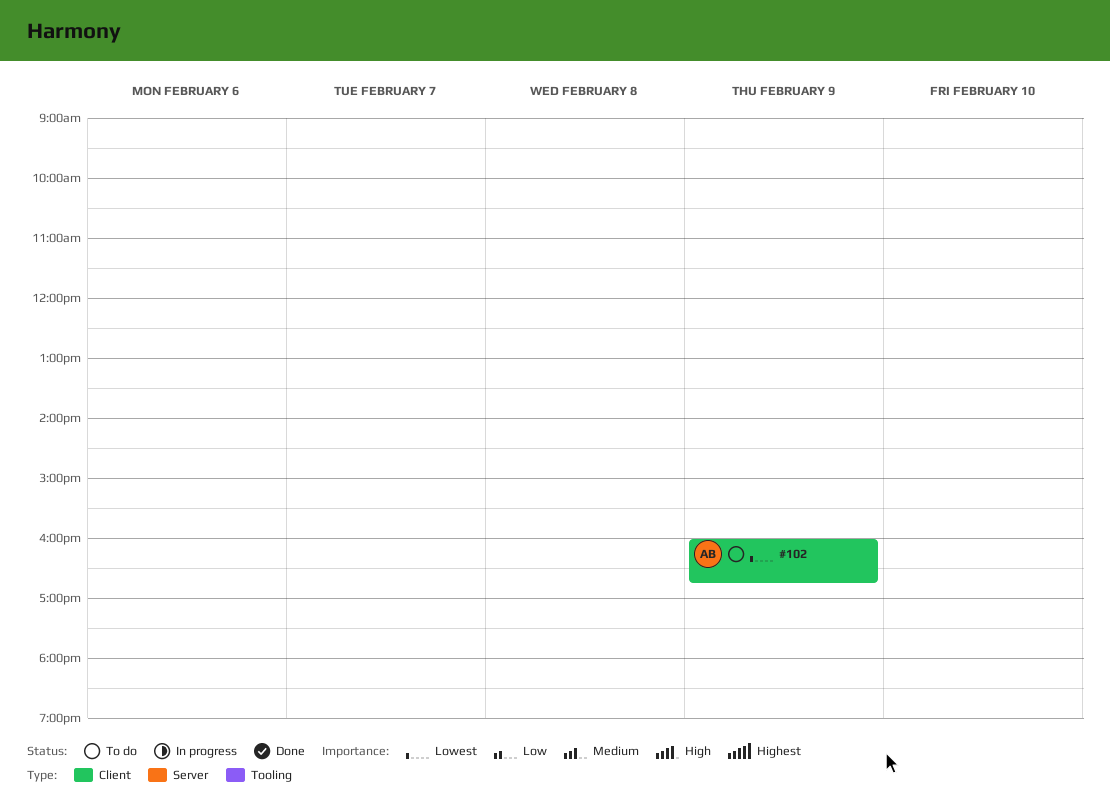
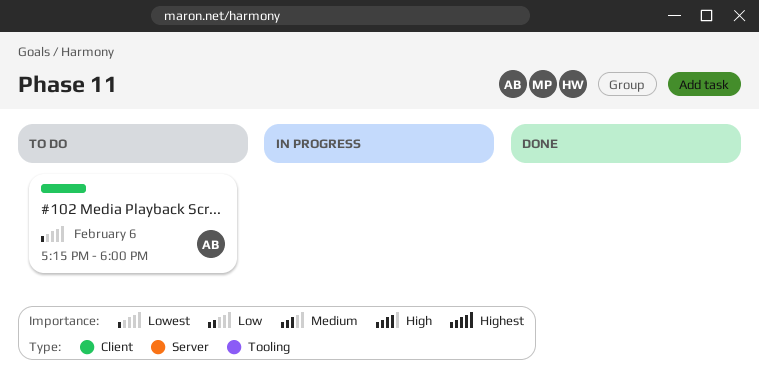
#102, day: Feb 9 -> Feb 6
#102, begins: 16:00 -> 17:15
#102, ends: 16:45 -> 18:00

